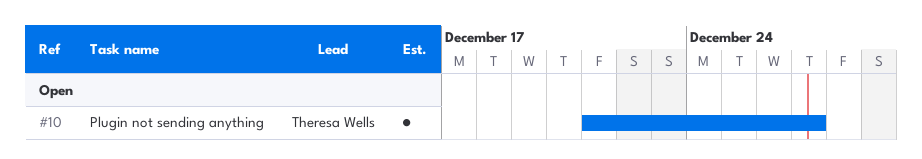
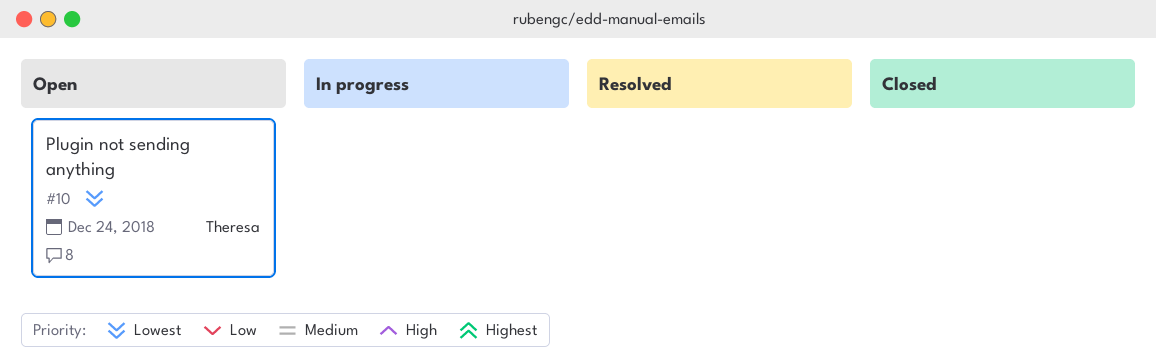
#10, due: Dec 27 -> Dec 24

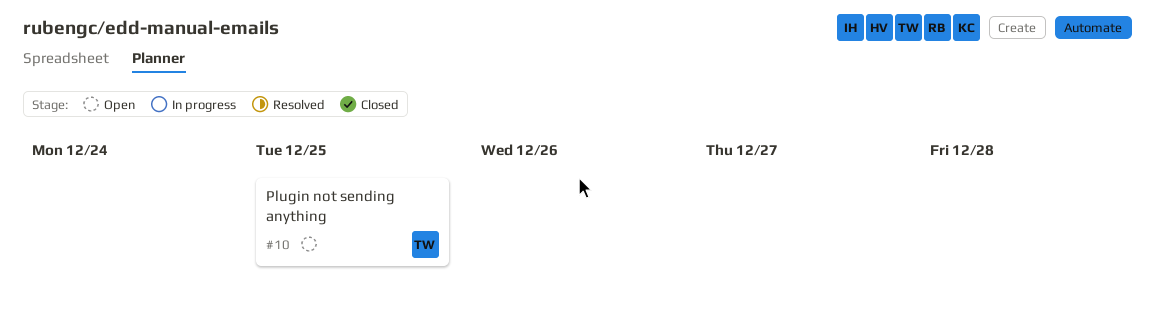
#10, due: Dec 24 -> Dec 25

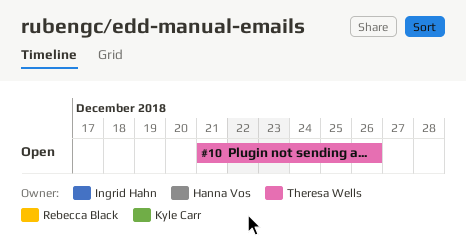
#10, due: Dec 25 -> Dec 26

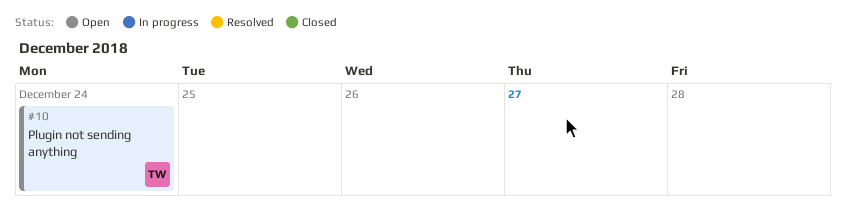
#10, due: Dec 26 -> Dec 24

